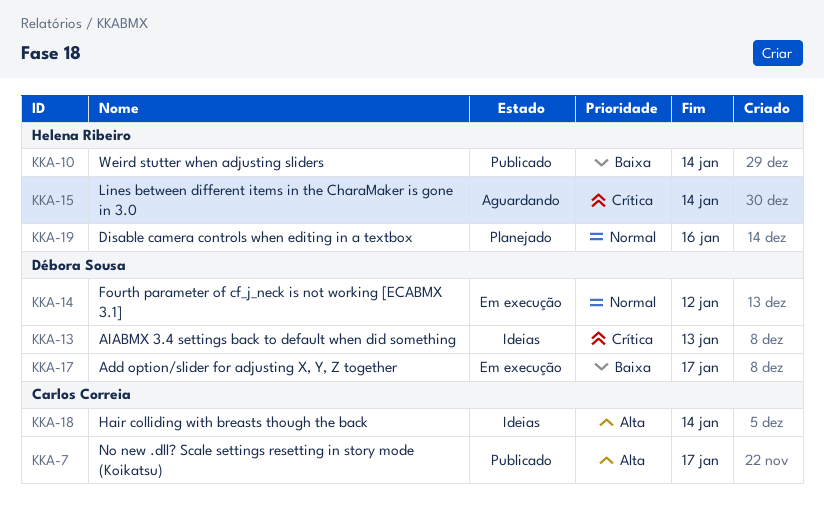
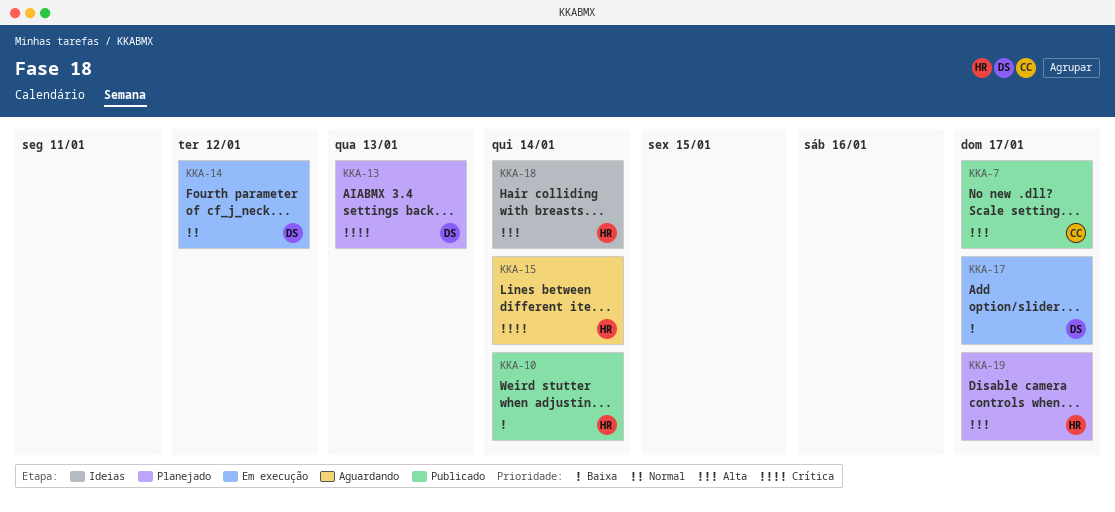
KKA-13, status: Ideias -> Planejado
KKA-18, owner: Carlos Correia -> Helena Ribeiro
KKA-19, priority: Normal -> Alta
KKA-19, due: Jan 16 -> Jan 17

